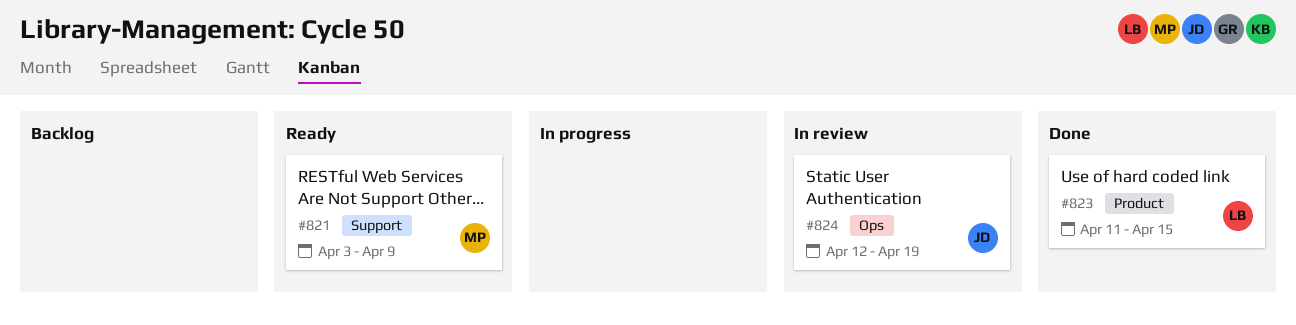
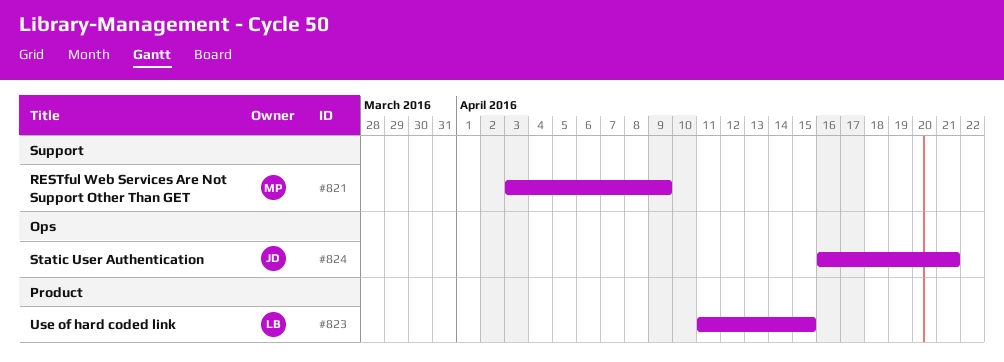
#824, start: Apr 12 -> Apr 16
#824, due: Apr 19 -> Apr 21

